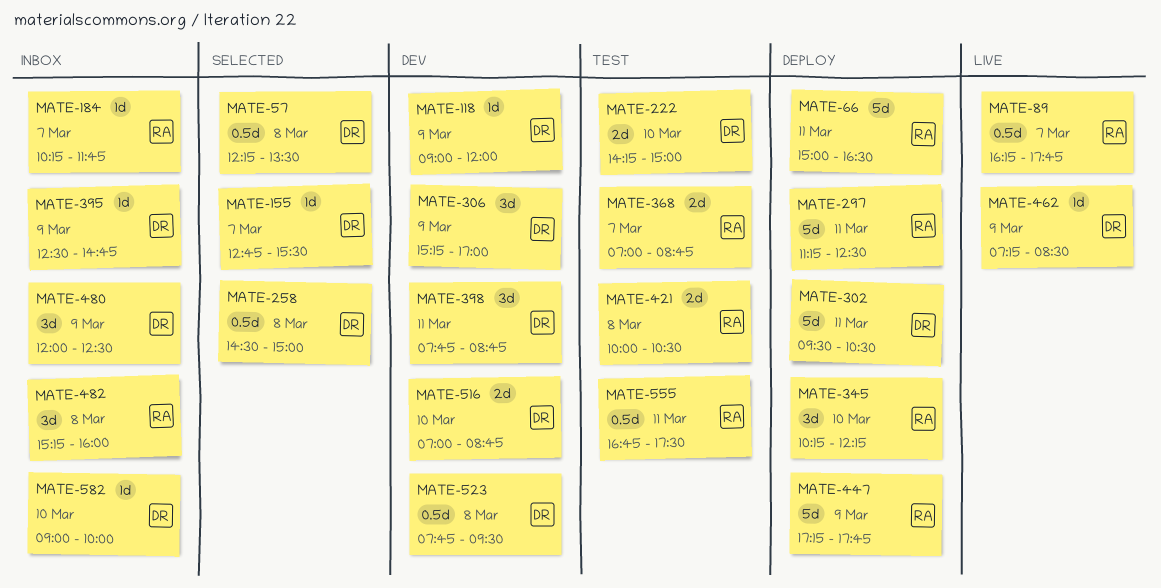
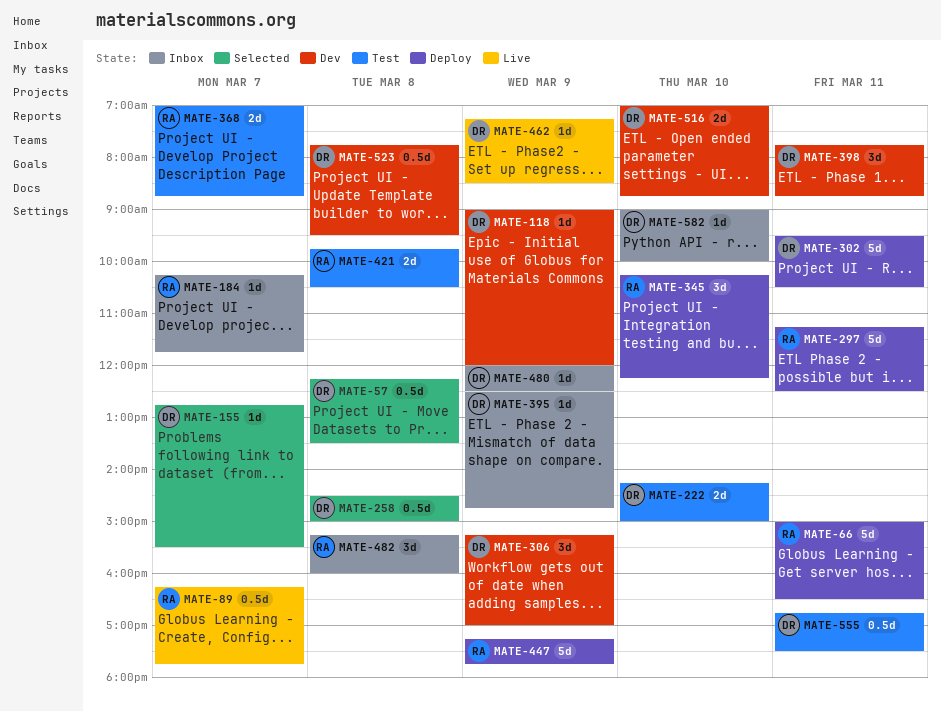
MATE-421, begins: 10:00 -> 09:45
MATE-480, estimate: 3d -> 1d
MATE-555, owner: RA -> DR

